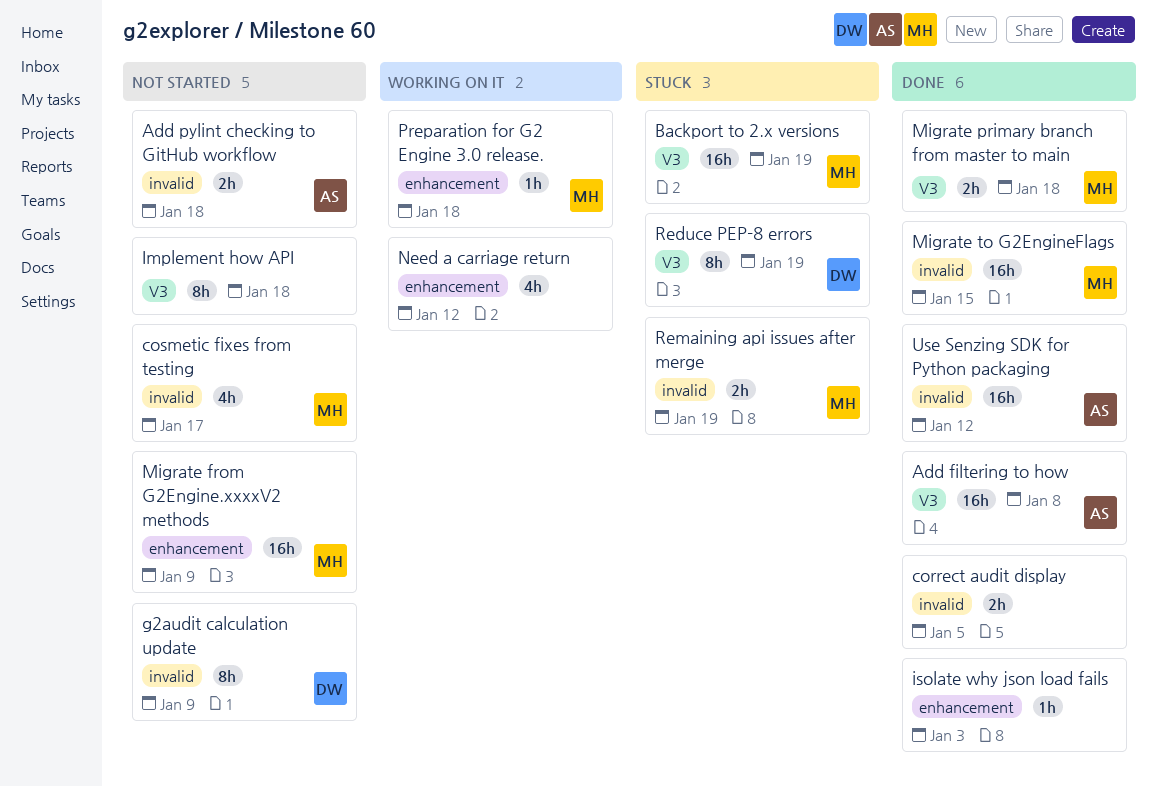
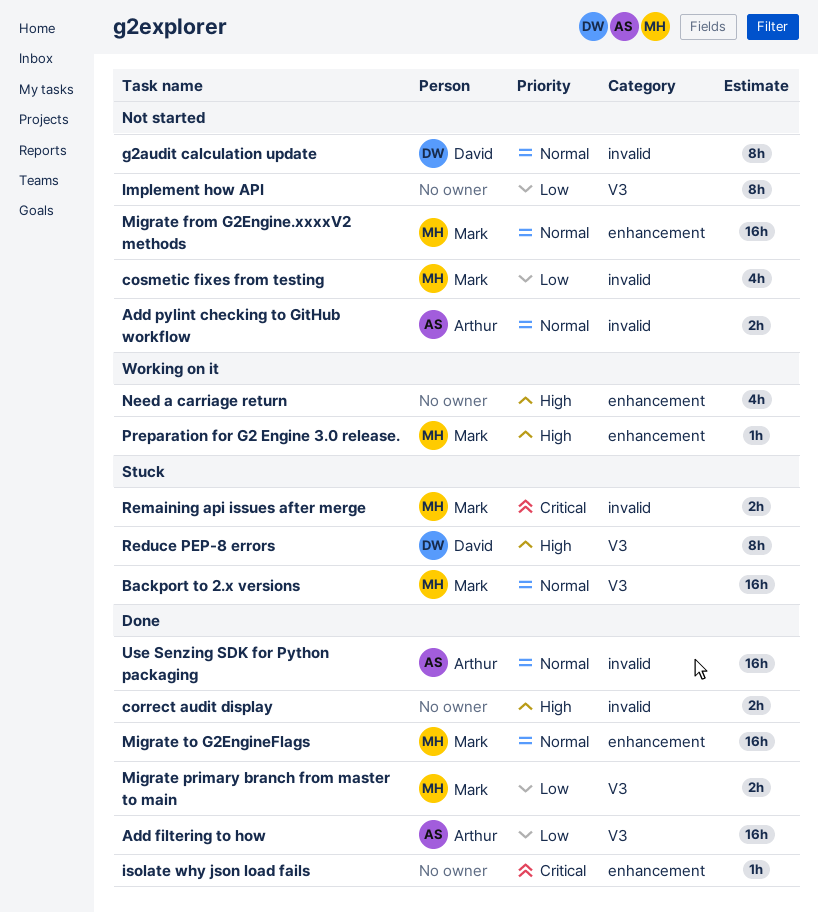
Migrate to G2EngineFlags, label: invalid -> enhancement

